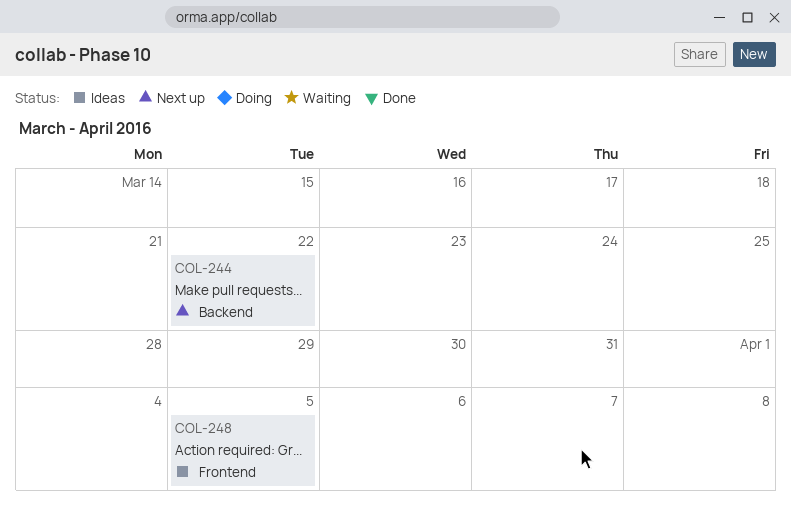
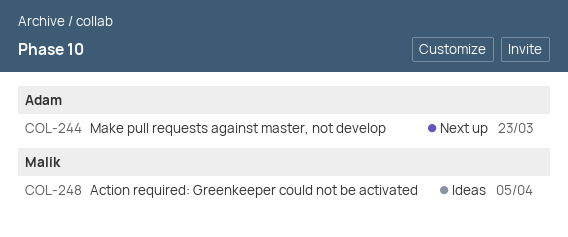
COL-244, due: Mar 22 -> Mar 23

